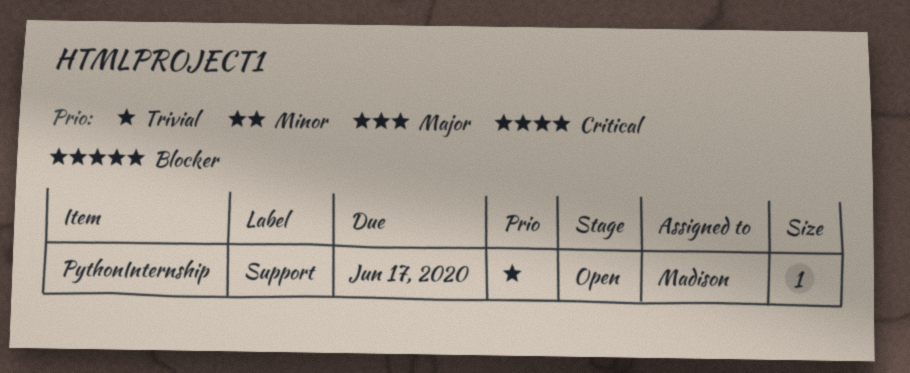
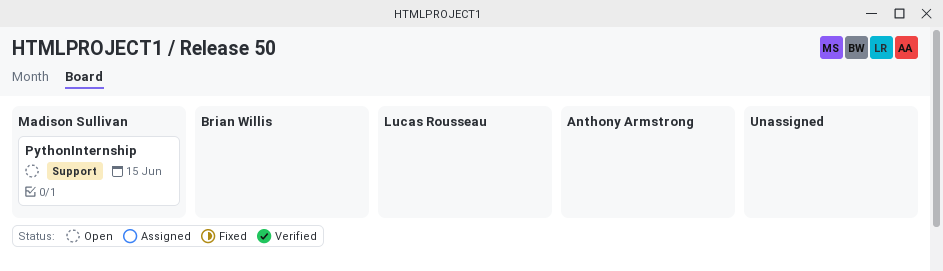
PythonInternship, due: Jun 17 -> Jun 15

